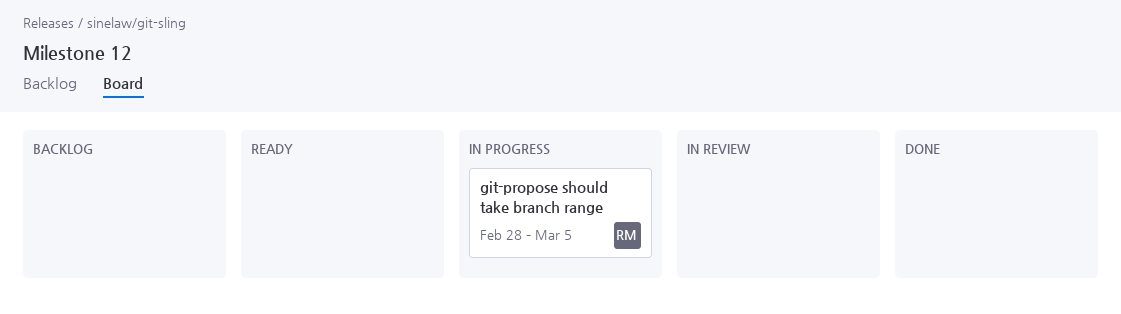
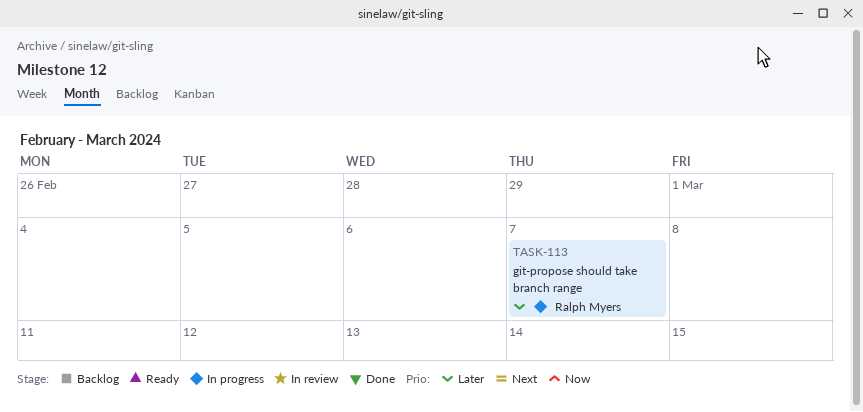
git-propose should take branch range, due: Mar 5 -> Mar 7

